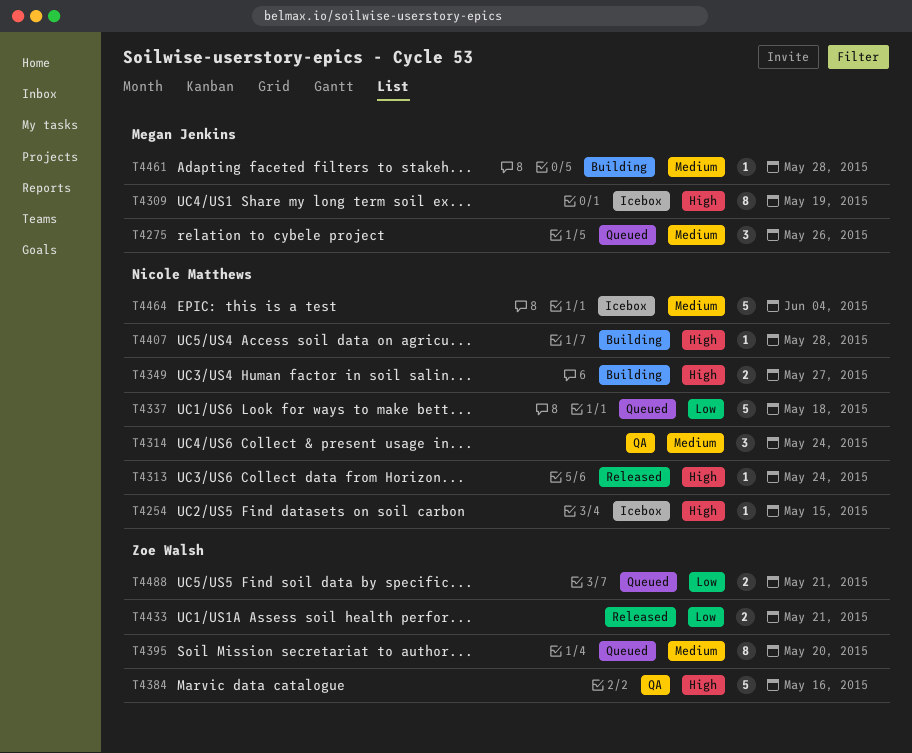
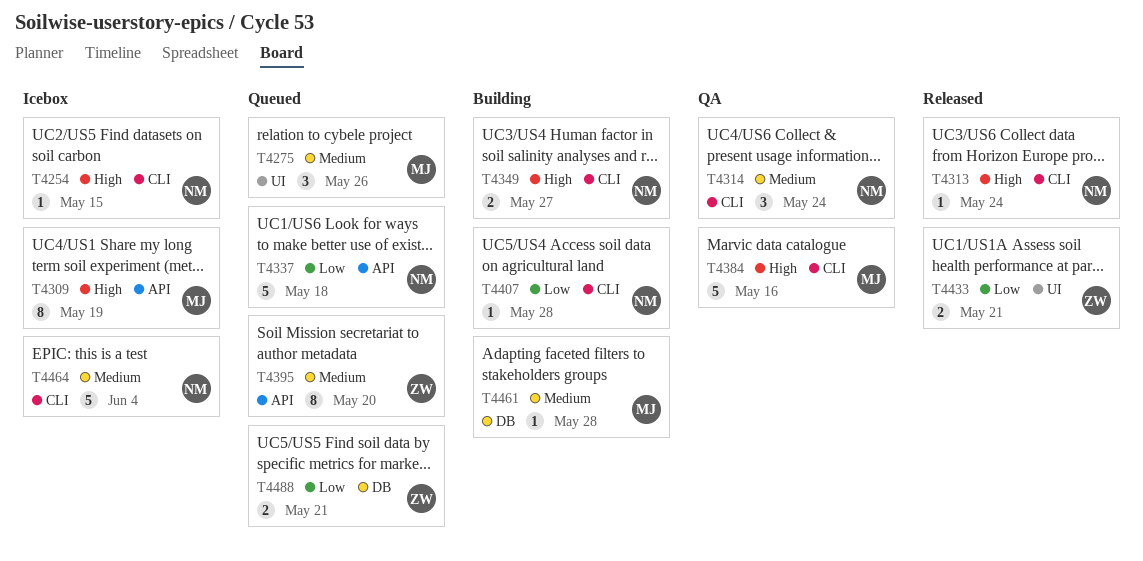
T4384, owner: Zoe Walsh -> Megan Jenkins
T4407, priority: High -> Low

